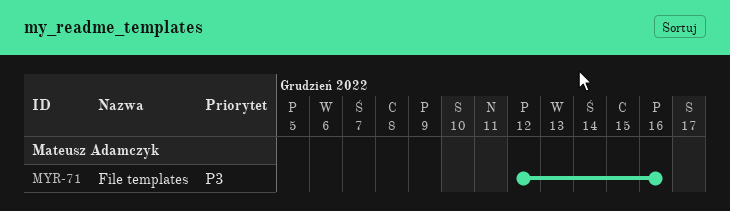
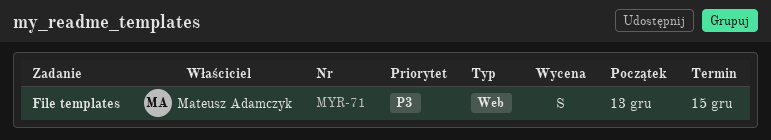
MYR-71, start: Dec 12 -> Dec 13
MYR-71, due: Dec 16 -> Dec 15

